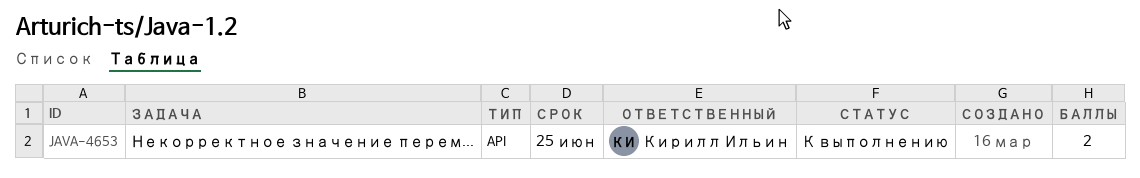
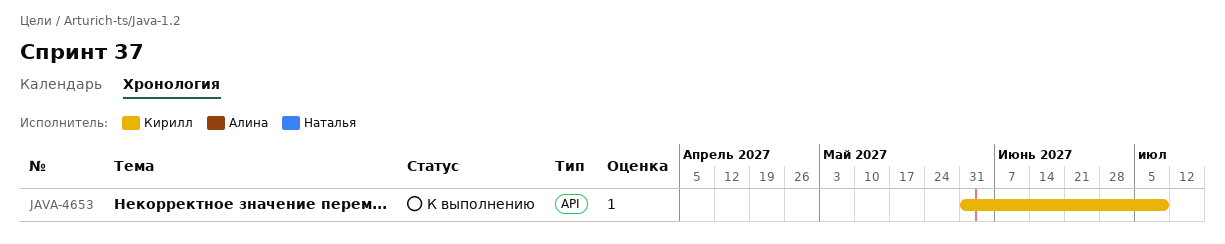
JAVA-4653, estimate: 2 -> 1
JAVA-4653, due: Jun 25 -> Jul 9

